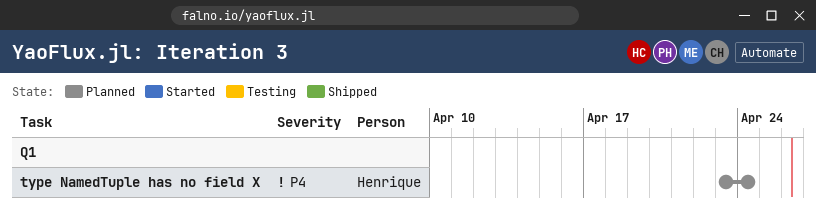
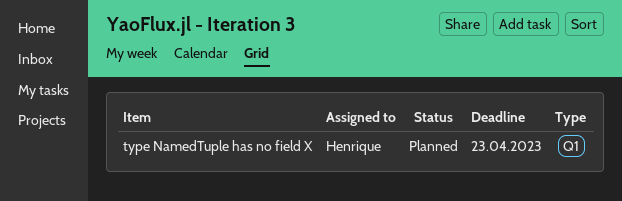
type NamedTuple has no field X, due: Apr 24 -> Apr 23

